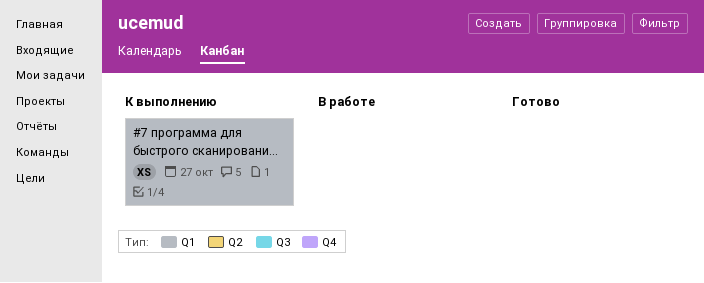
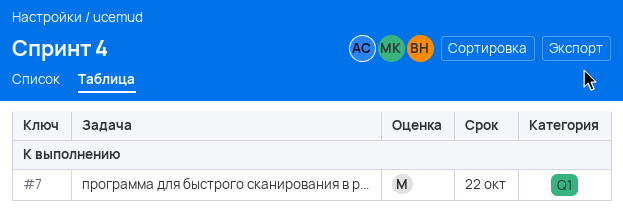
#7, estimate: XS -> M
#7, due: Oct 27 -> Oct 22

